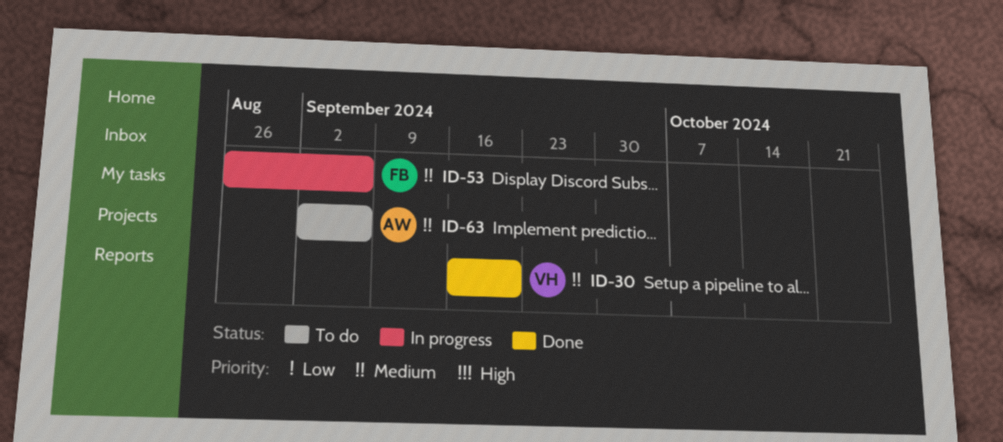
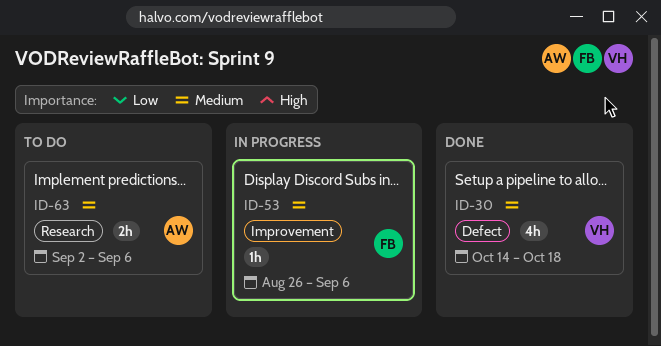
ID-30, start: Sep 16 -> Oct 14
ID-30, due: Sep 20 -> Oct 18

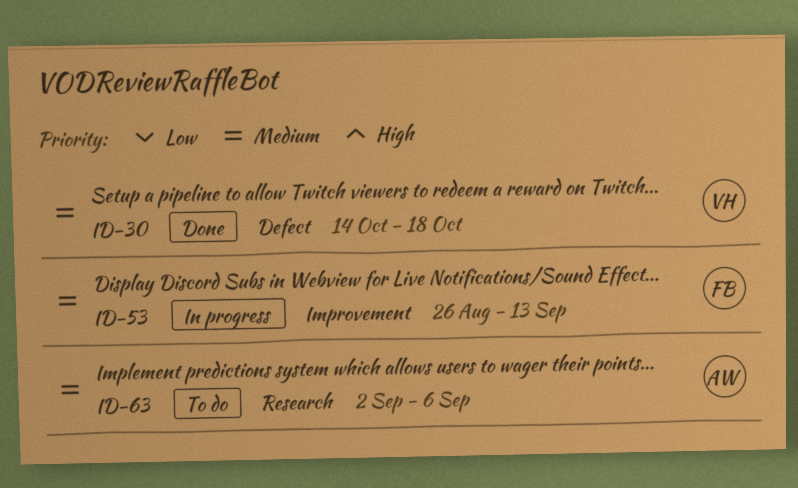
ID-53, due: Sep 6 -> Sep 13

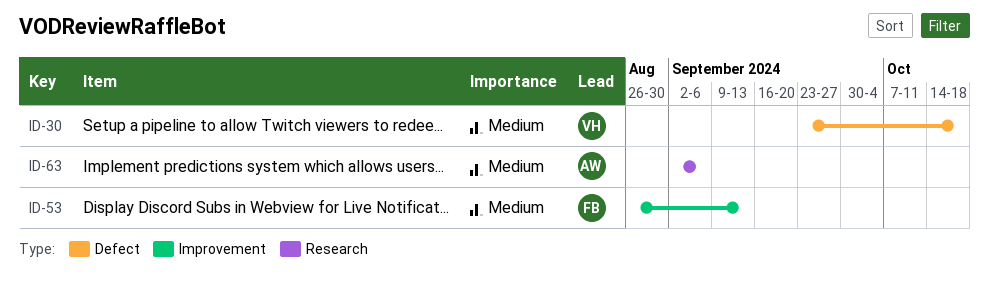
ID-30, start: Oct 14 -> Sep 23

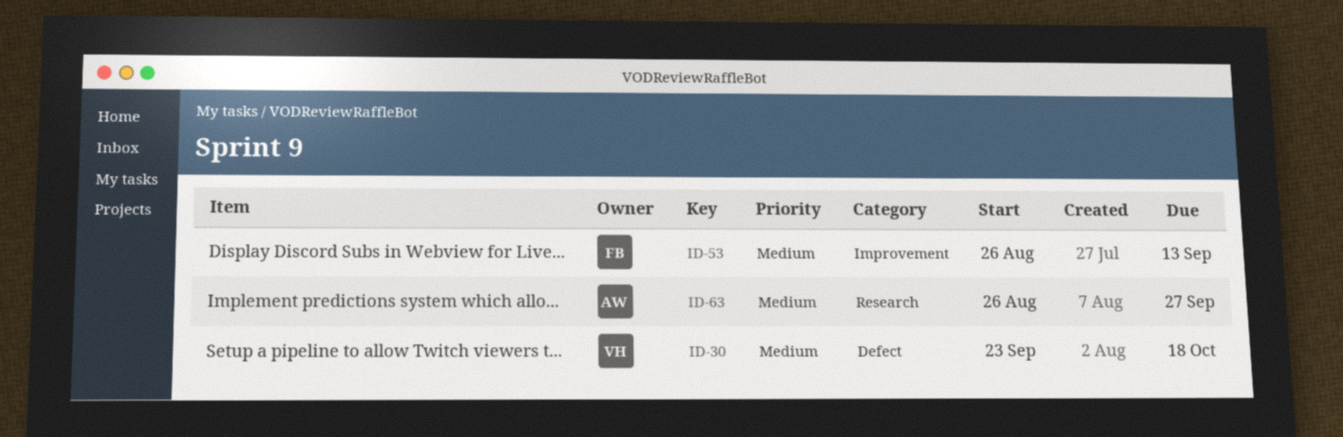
ID-63, start: Sep 2 -> Aug 26
ID-63, due: Sep 6 -> Sep 27

